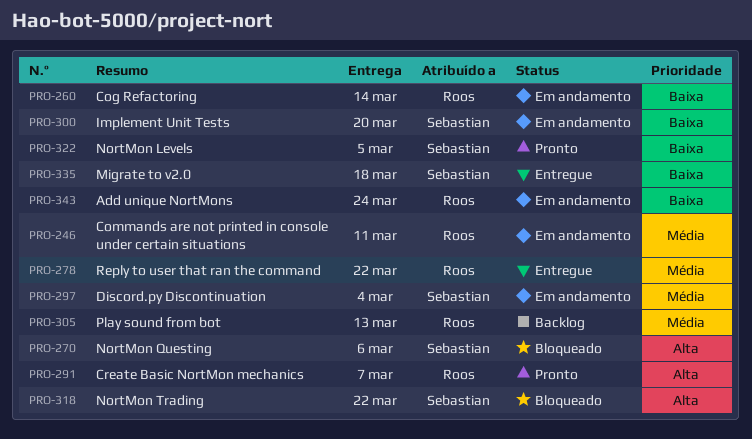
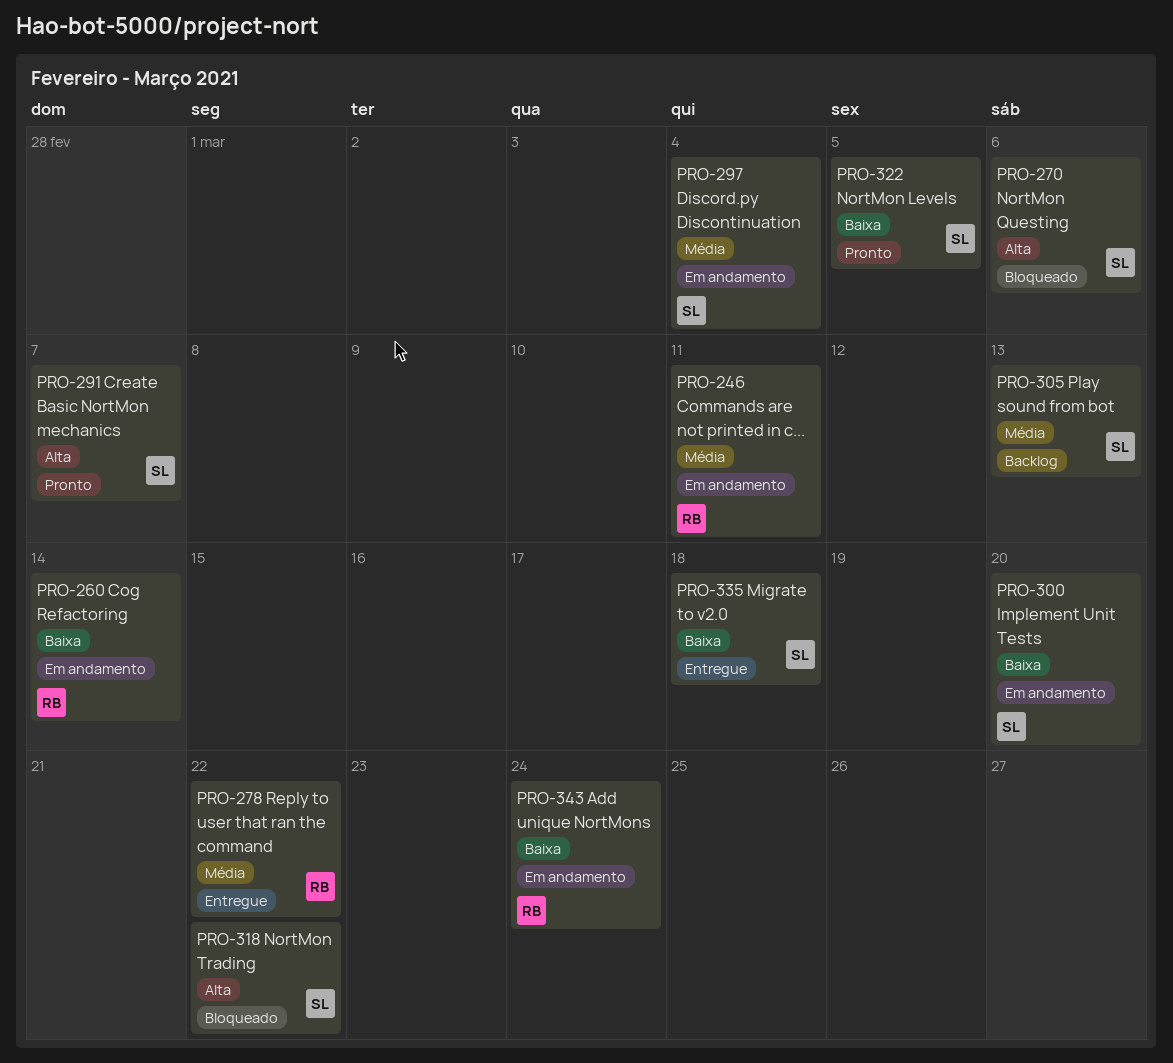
PRO-291, owner: Roos -> Sebastian
PRO-305, owner: Roos -> Sebastian

